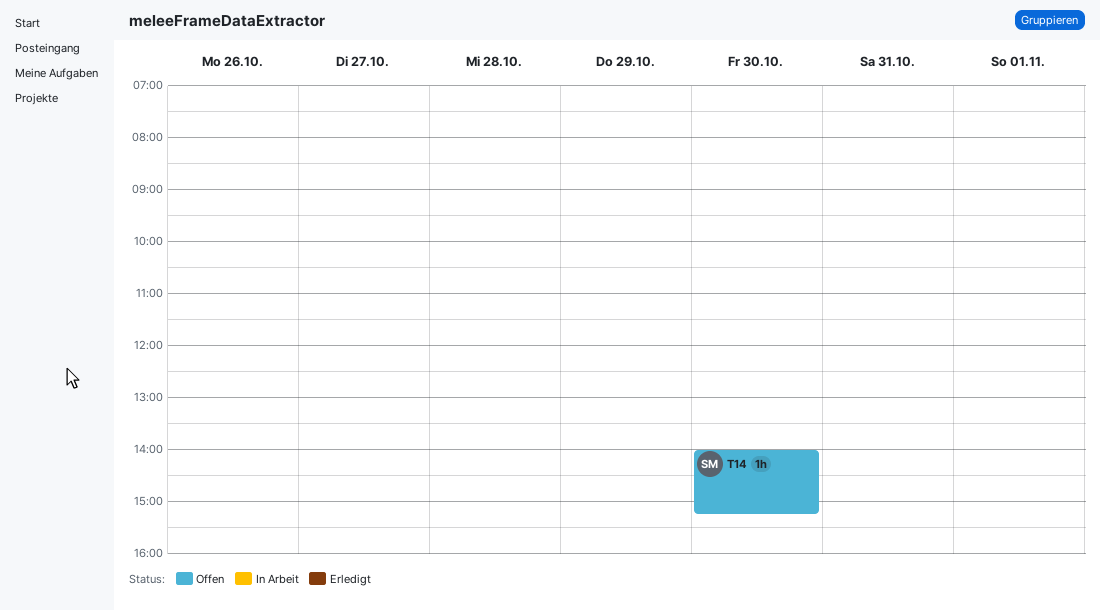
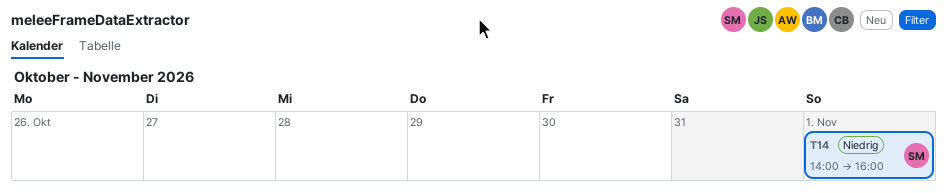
T14, day: Oct 30 -> Nov 1
T14, ends: 15:15 -> 16:00

